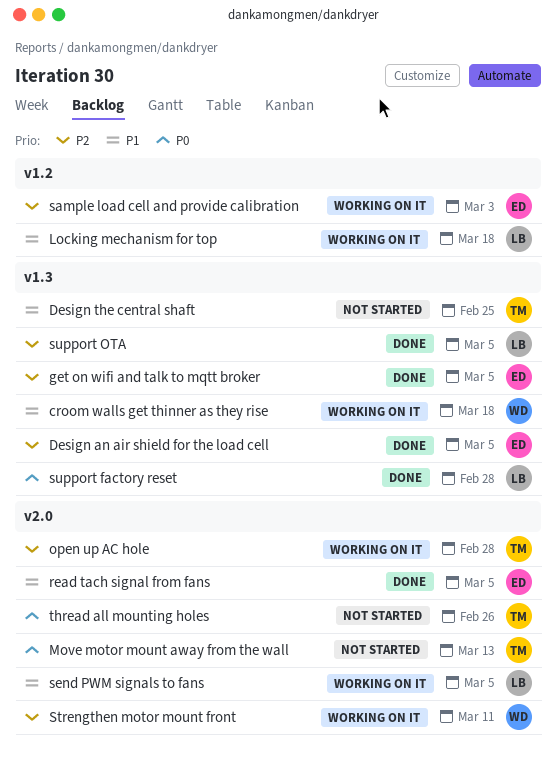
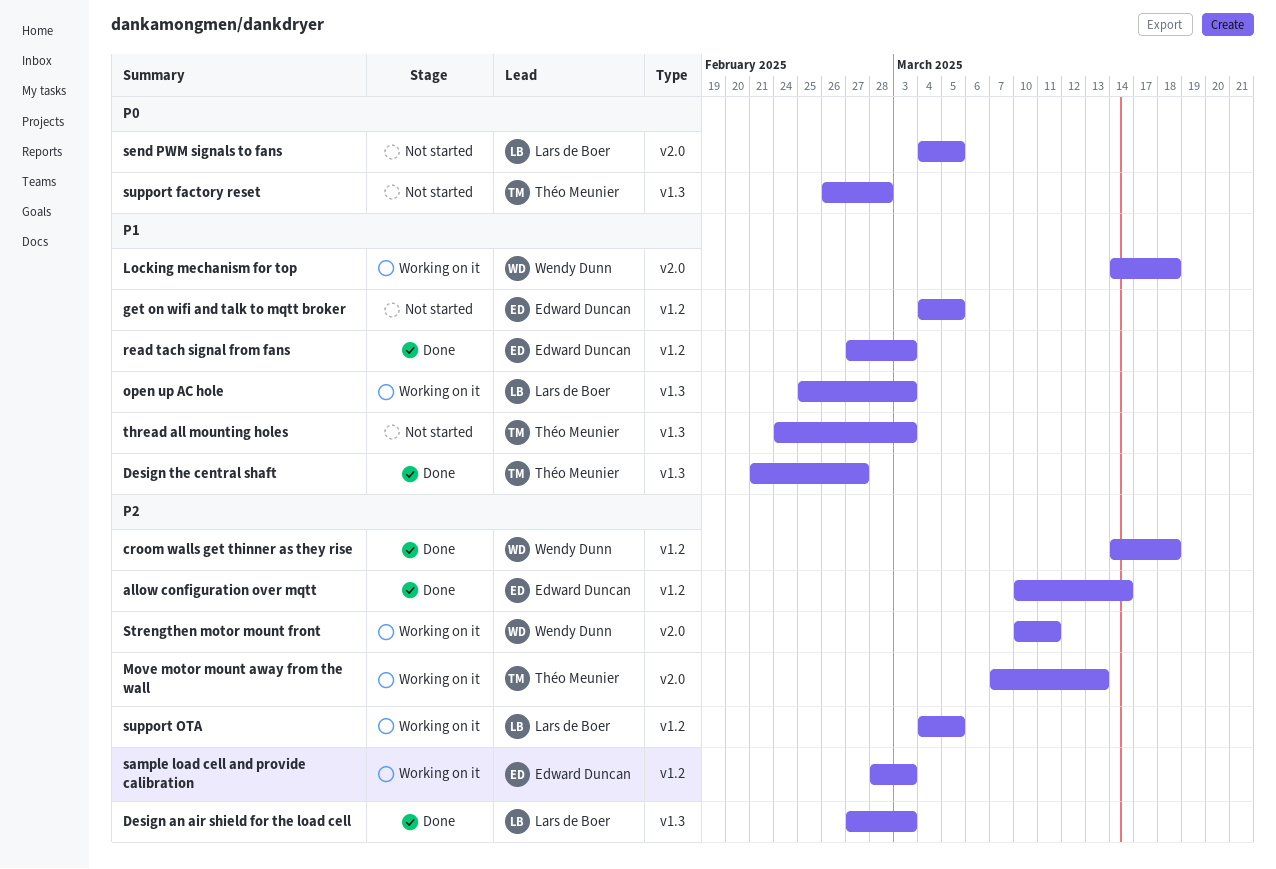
allow configuration over mqtt: none -> present
croom walls get thinner as they rise, status: Working on it -> Done
croom walls get thinner as they rise, priority: P1 -> P2
croom walls get thinner as they rise, label: v1.3 -> v1.2
Design an air shield for the load cell, owner: Edward Duncan -> Lars de Boer
Design an air shield for the load cell, due: Mar 5 -> Mar 3
Design the central shaft, status: Not started -> Done
Design the central shaft, due: Feb 25 -> Feb 27
get on wifi and talk to mqtt broker, status: Done -> Not started
get on wifi and talk to mqtt broker, priority: P2 -> P1
get on wifi and talk to mqtt broker, label: v1.3 -> v1.2
Locking mechanism for top, owner: Lars de Boer -> Wendy Dunn
Locking mechanism for top, label: v1.2 -> v2.0
Move motor mount away from the wall, status: Not started -> Working on it
Move motor mount away from the wall, priority: P0 -> P2
open up AC hole, owner: Théo Meunier -> Lars de Boer
open up AC hole, priority: P2 -> P1
open up AC hole, label: v2.0 -> v1.3
open up AC hole, due: Feb 28 -> Mar 3
read tach signal from fans, label: v2.0 -> v1.2
read tach signal from fans, due: Mar 5 -> Mar 3
send PWM signals to fans, status: Working on it -> Not started
send PWM signals to fans, priority: P1 -> P0
support factory reset, status: Done -> Not started
support factory reset, owner: Lars de Boer -> Théo Meunier
support OTA, status: Done -> Working on it
support OTA, label: v1.3 -> v1.2
thread all mounting holes, priority: P0 -> P1
thread all mounting holes, label: v2.0 -> v1.3
thread all mounting holes, due: Feb 26 -> Mar 3

